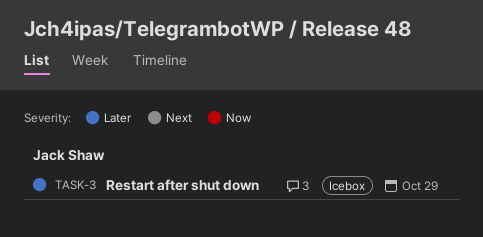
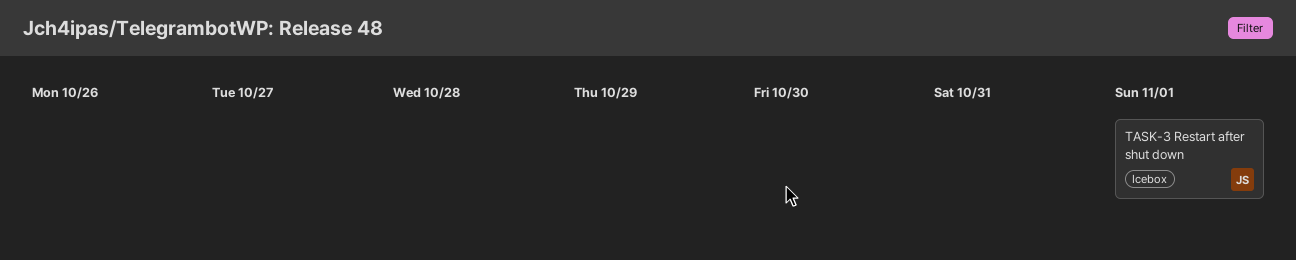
TASK-3, due: Oct 29 -> Nov 1

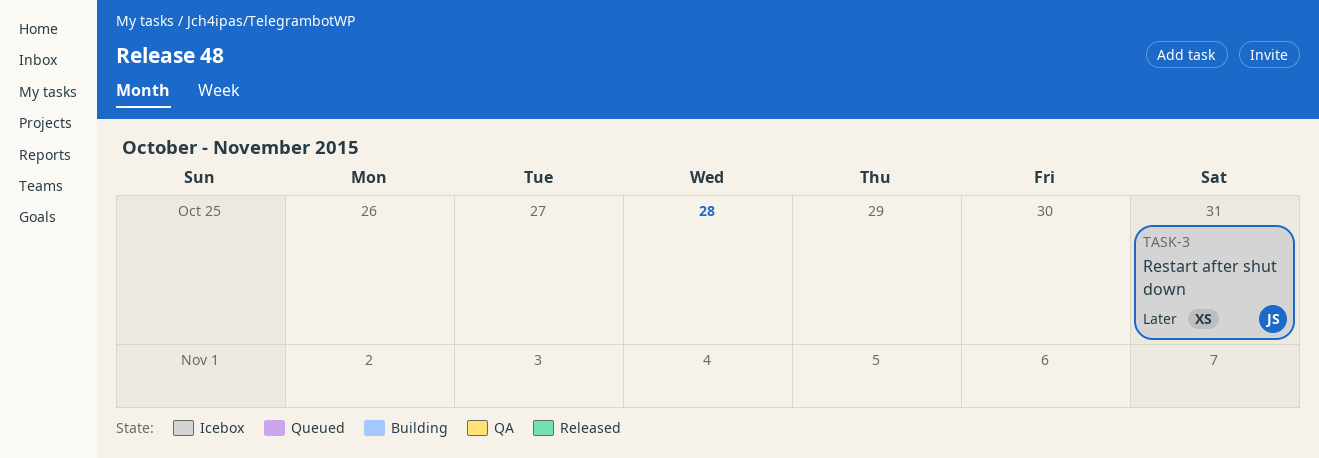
TASK-3, due: Nov 1 -> Oct 31

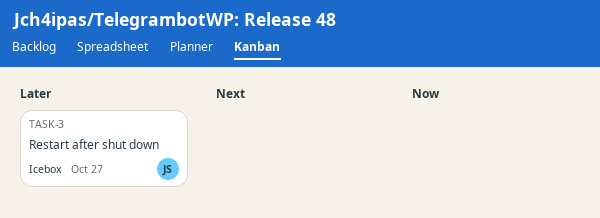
TASK-3, due: Oct 31 -> Oct 27

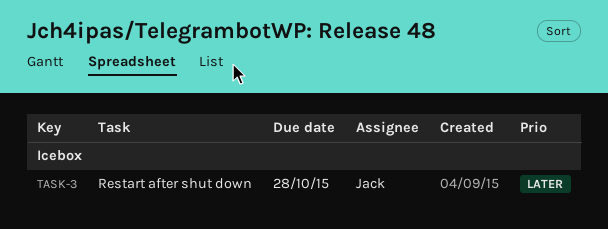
TASK-3, due: Oct 27 -> Oct 28

